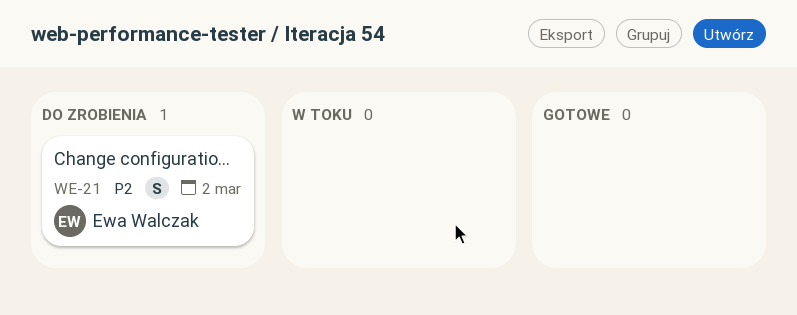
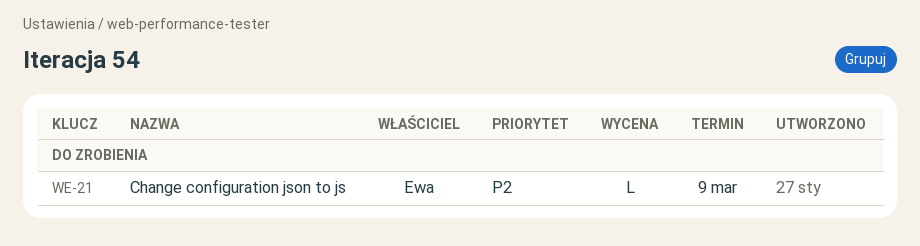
WE-21, estimate: S -> L
WE-21, due: Mar 2 -> Mar 9

